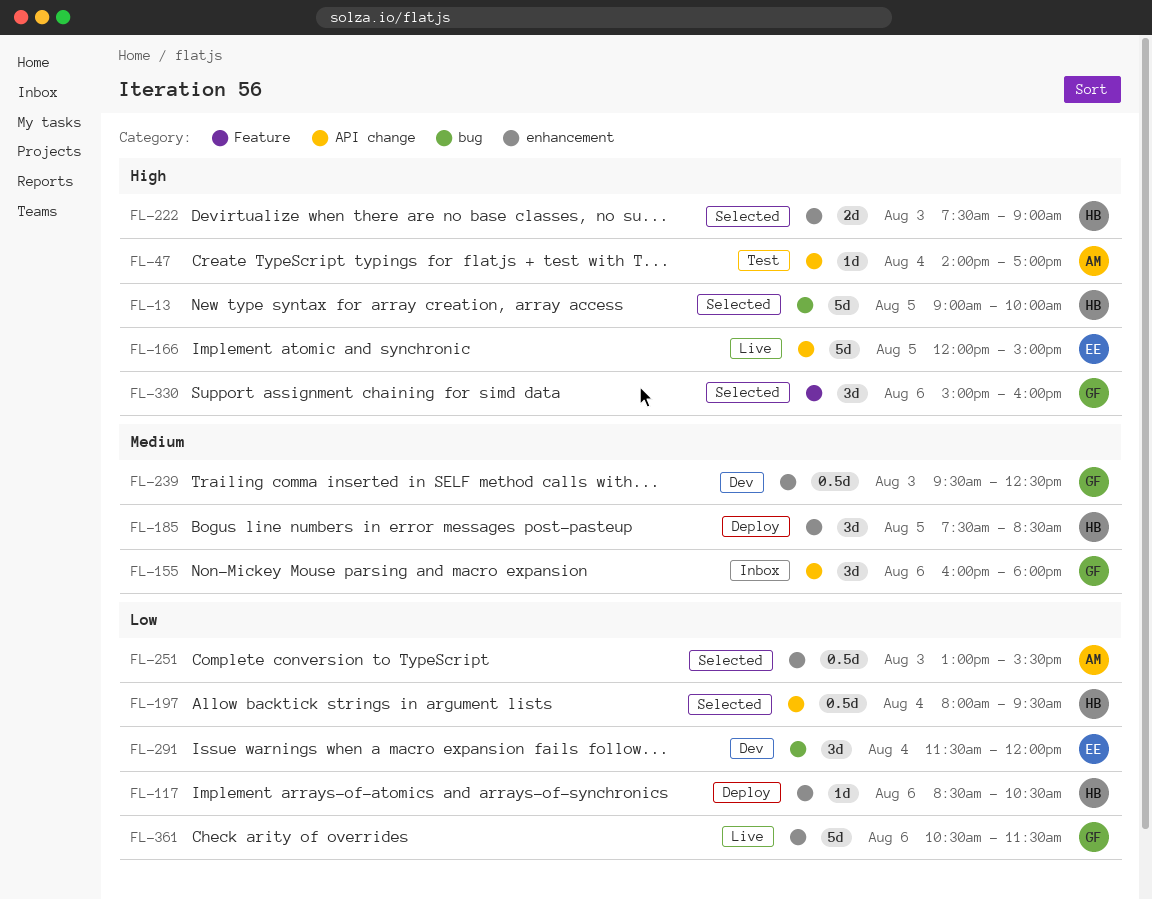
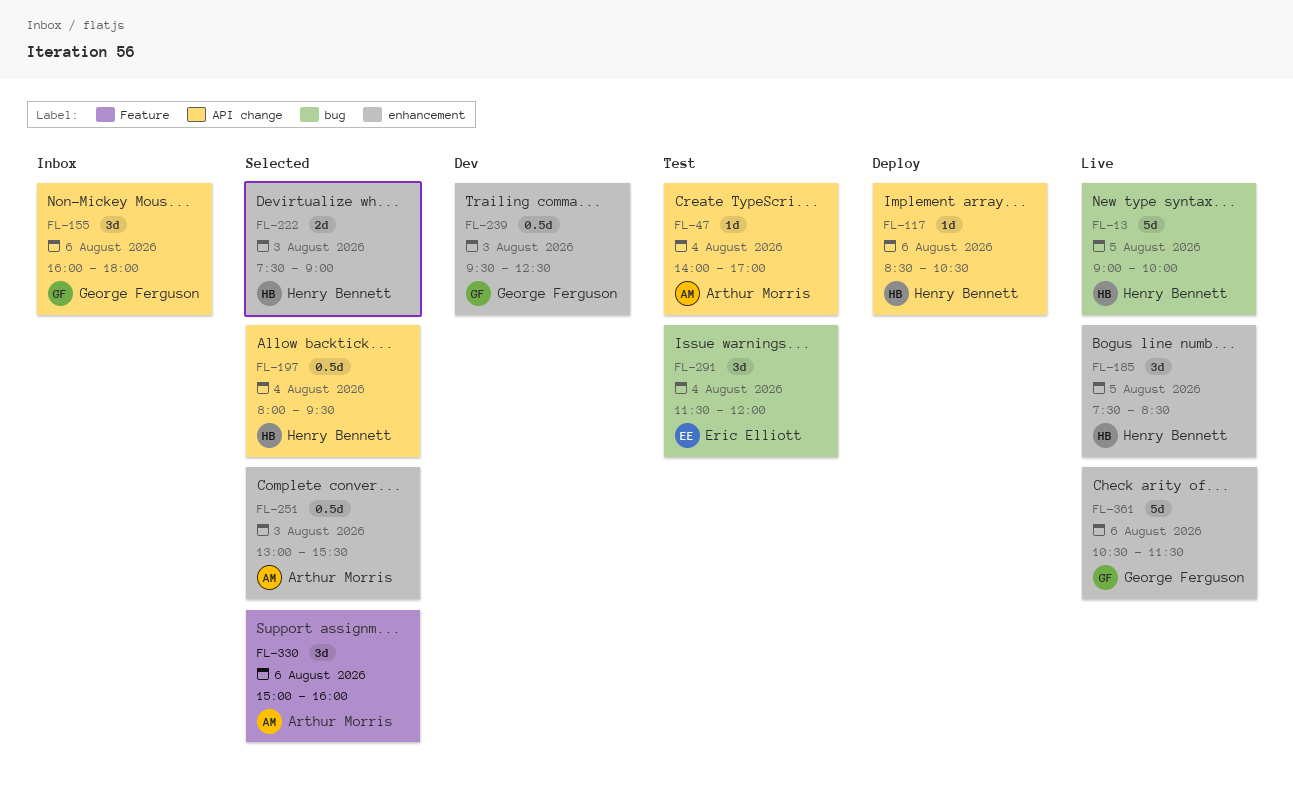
FL-13, status: Selected -> Live
FL-117, label: enhancement -> API change
FL-166: present -> none
FL-185, status: Deploy -> Live
FL-291, status: Dev -> Test
FL-330, owner: George Ferguson -> Arthur Morris

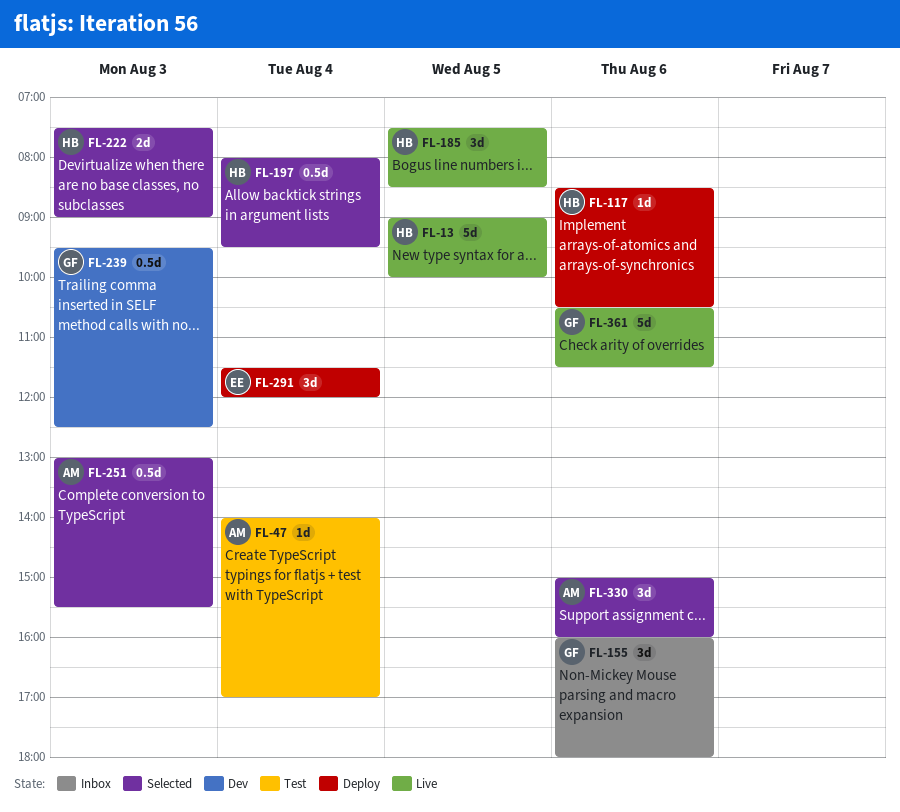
FL-291, status: Test -> Deploy

